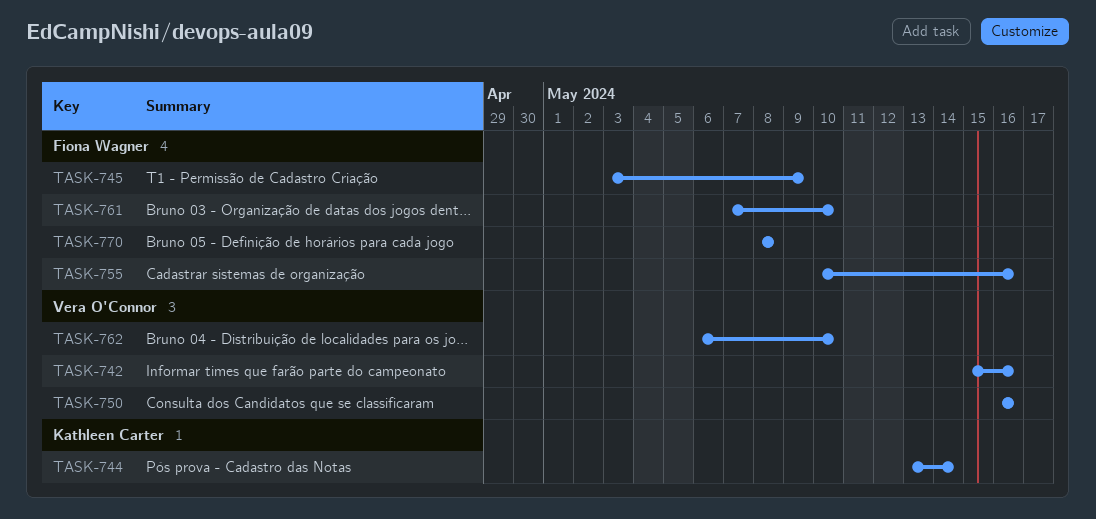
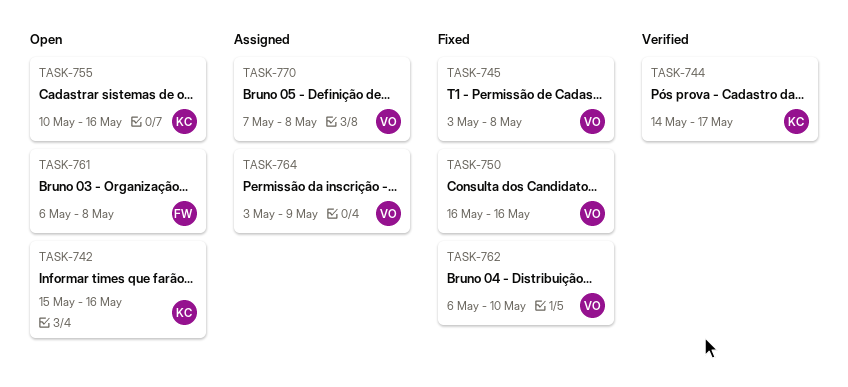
TASK-742, owner: Vera O'Connor -> Kathleen Carter
TASK-744, start: May 13 -> May 14
TASK-744, due: May 14 -> May 17
TASK-745, owner: Fiona Wagner -> Vera O'Connor
TASK-745, due: May 9 -> May 8
TASK-755, owner: Fiona Wagner -> Kathleen Carter
TASK-761, start: May 7 -> May 6
TASK-761, due: May 10 -> May 8
TASK-764: none -> present
TASK-770, owner: Fiona Wagner -> Vera O'Connor
TASK-770, start: May 8 -> May 7

